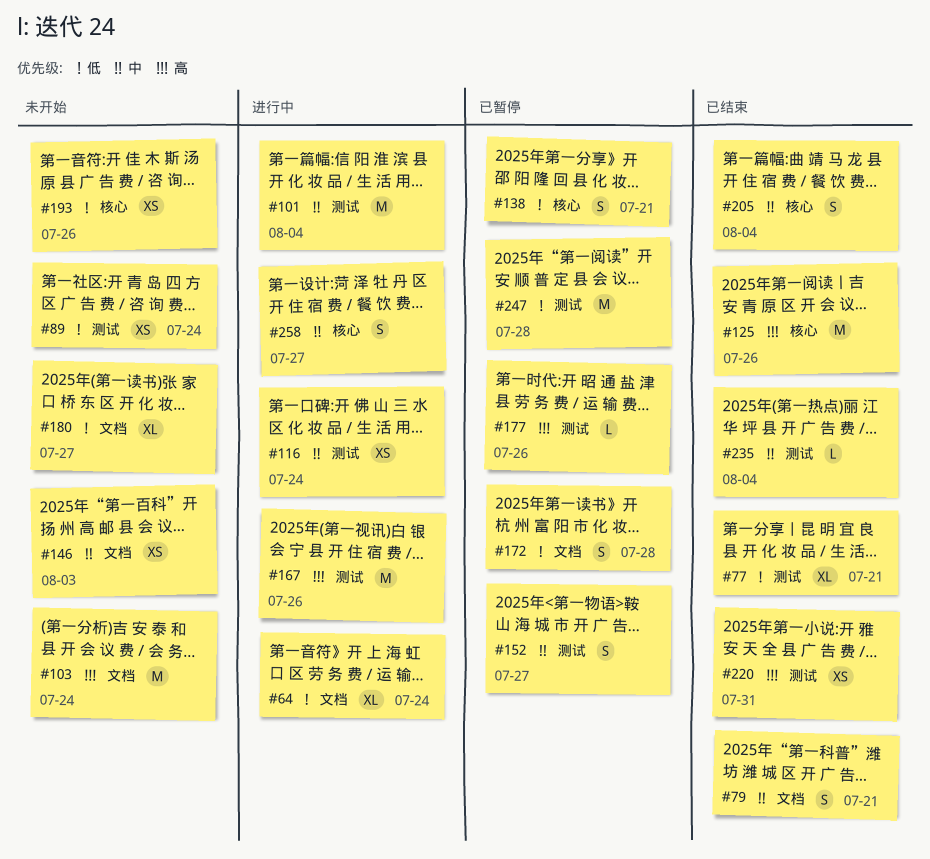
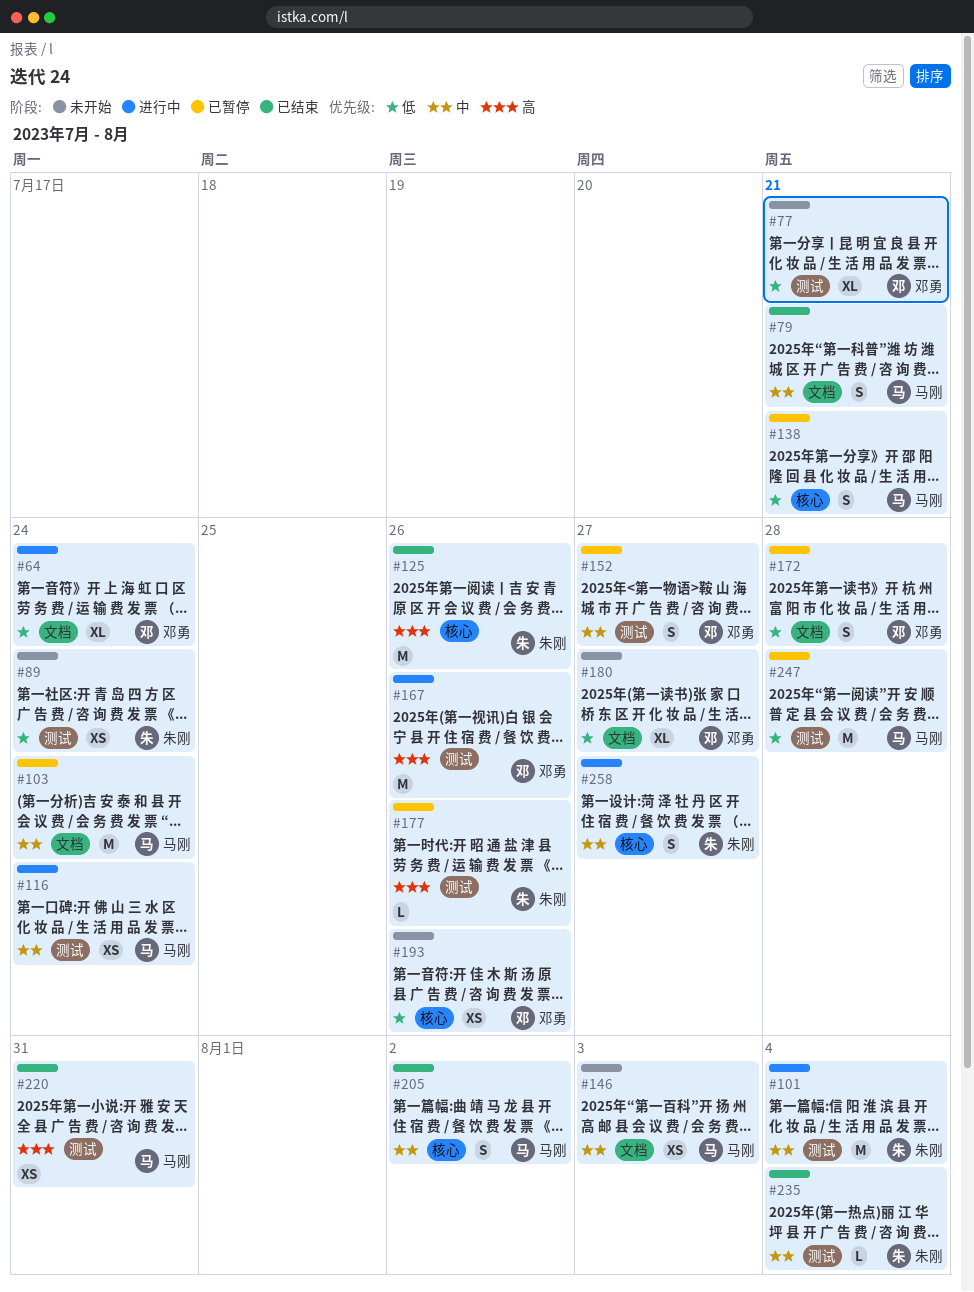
#77, status: 已结束 -> 未开始
#103, status: 未开始 -> 已暂停
#103, priority: 高 -> 中
#205, due: Aug 4 -> Aug 2

